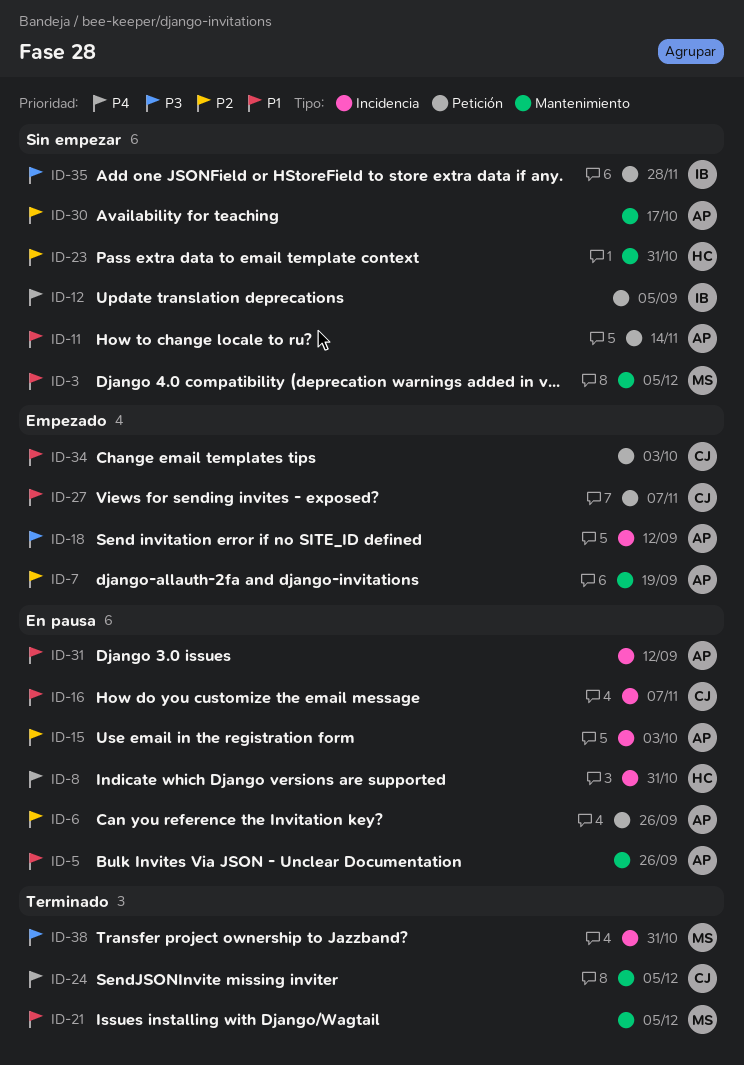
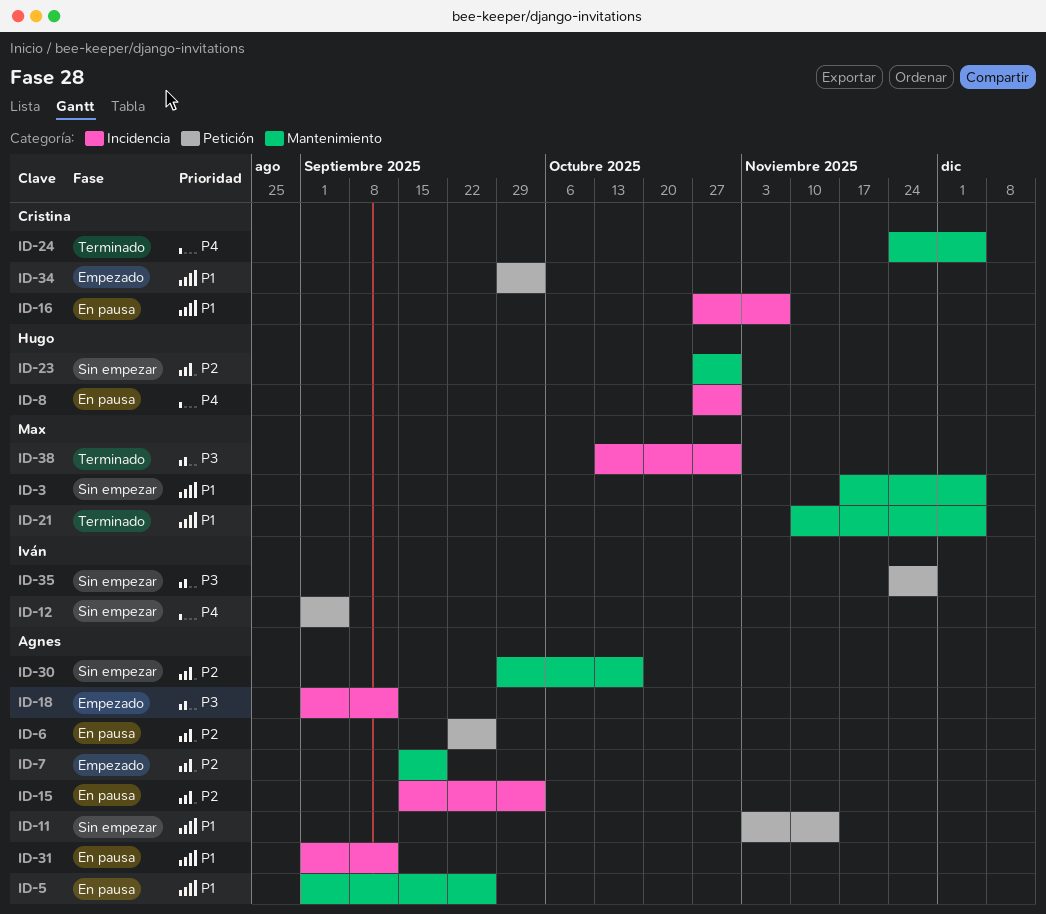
ID-27: present -> none

